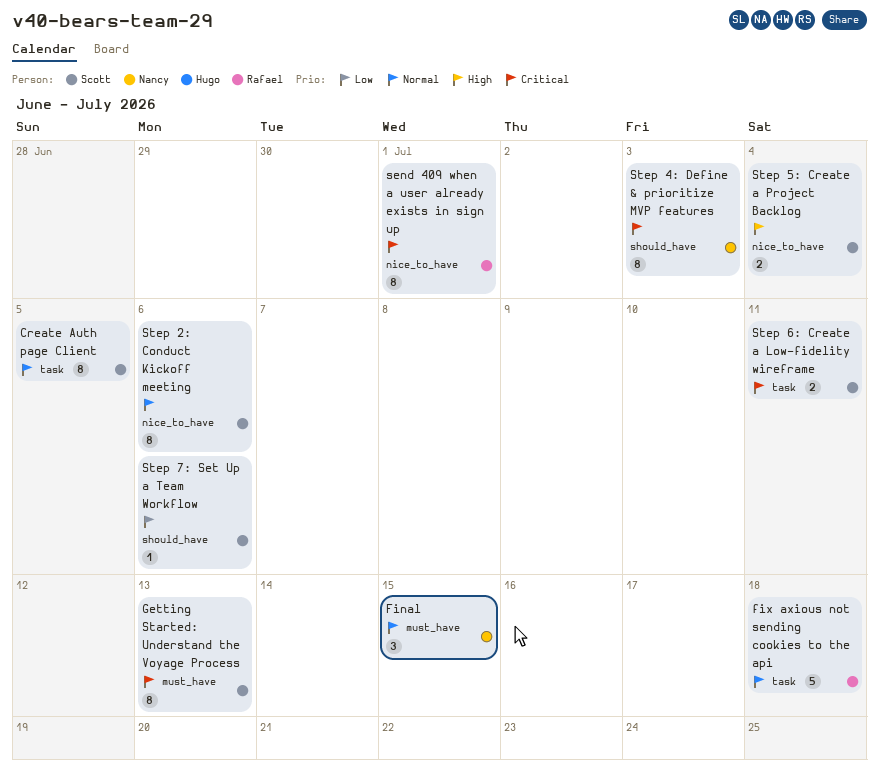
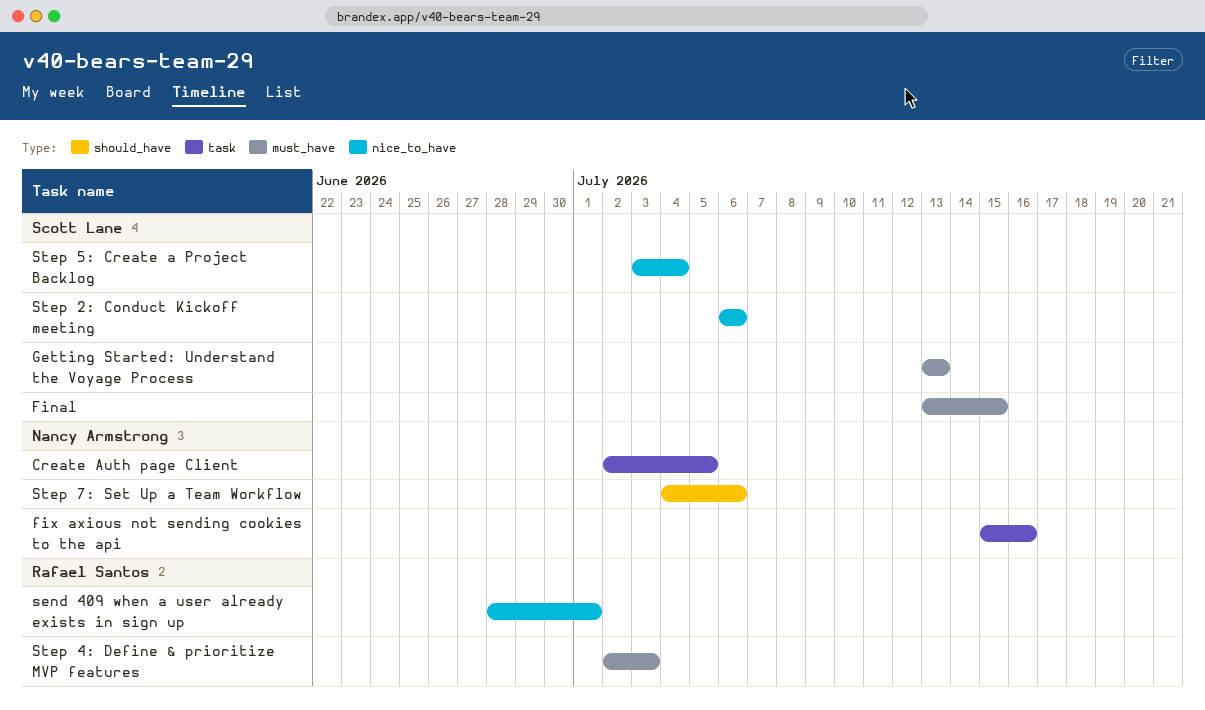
Create Auth page Client, owner: Scott Lane -> Nancy Armstrong
Final, owner: Nancy Armstrong -> Scott Lane
fix axious not sending cookies to the api, owner: Rafael Santos -> Nancy Armstrong
fix axious not sending cookies to the api, due: Jul 18 -> Jul 16
Step 4: Define & prioritize MVP features, owner: Nancy Armstrong -> Rafael Santos
Step 4: Define & prioritize MVP features, label: should_have -> must_have
Step 6: Create a Low-fidelity wireframe: present -> none
Step 7: Set Up a Team Workflow, owner: Scott Lane -> Nancy Armstrong

